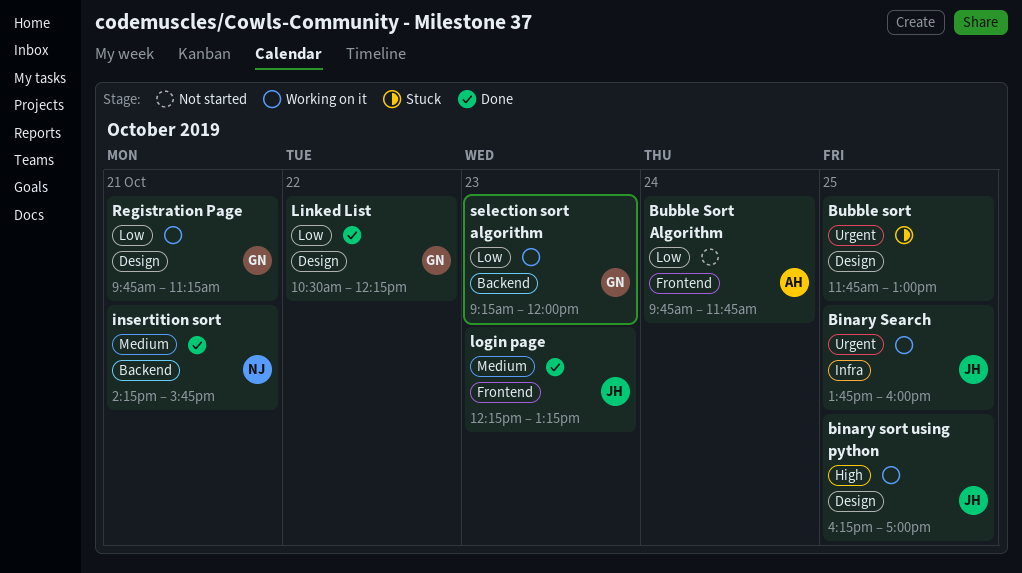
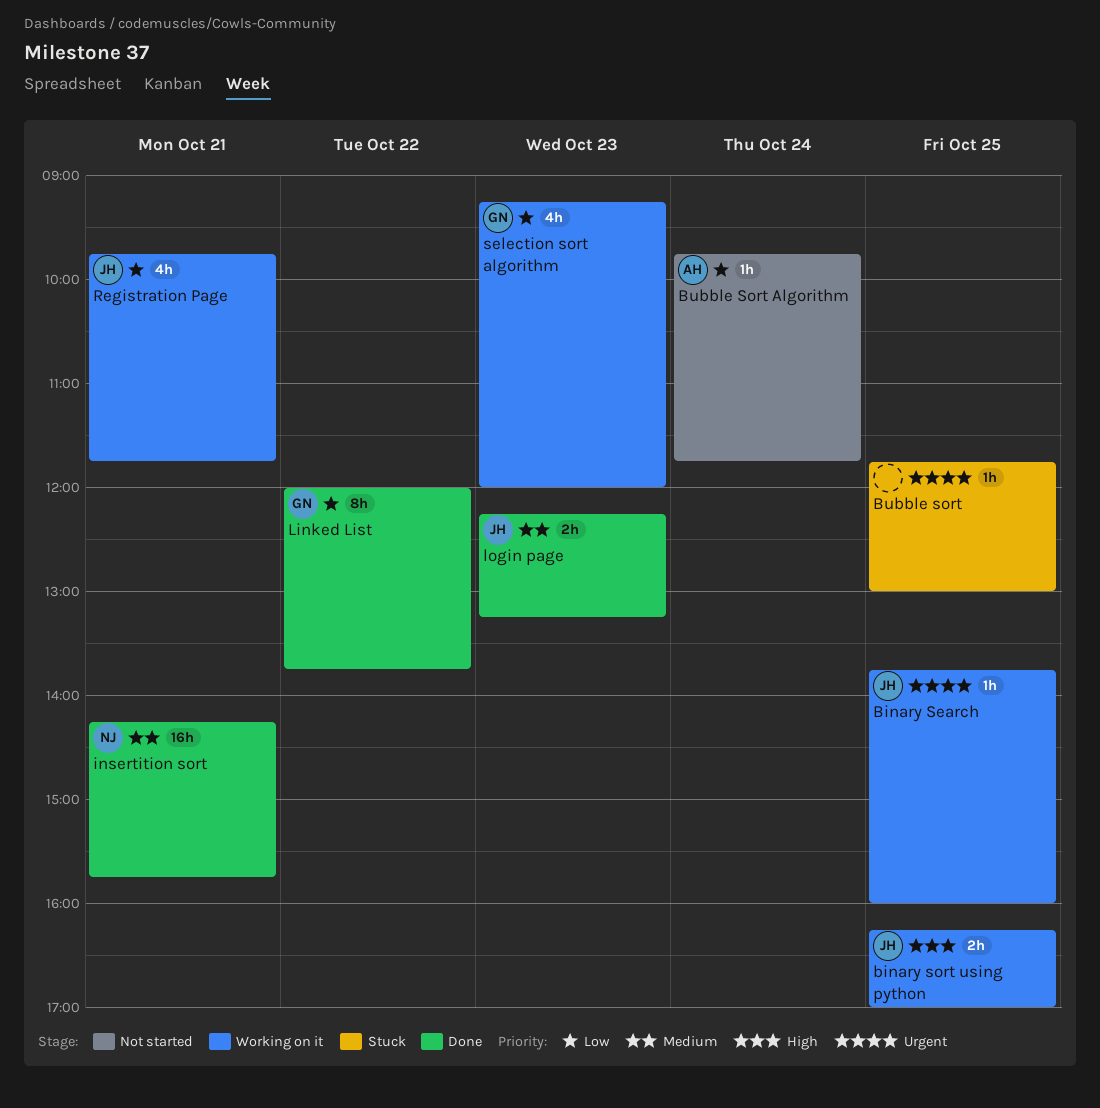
Linked List, begins: 10:30 -> 12:00
Linked List, ends: 12:15 -> 13:45
Registration Page, owner: GN -> JH
Registration Page, ends: 11:15 -> 11:45

